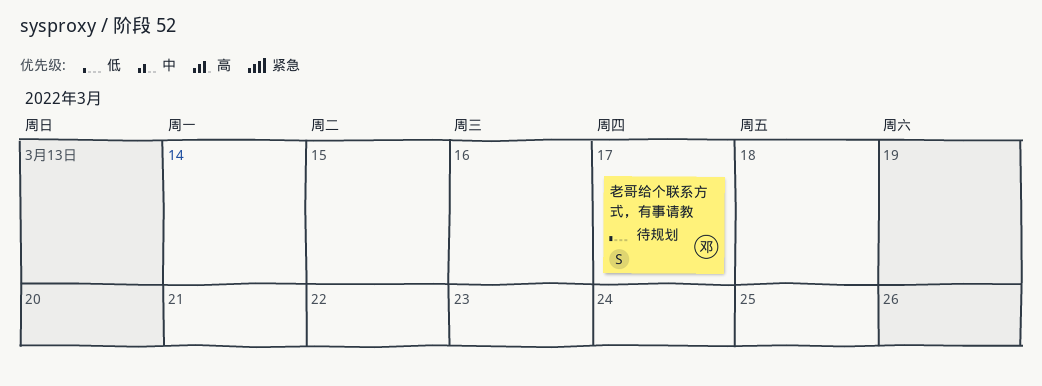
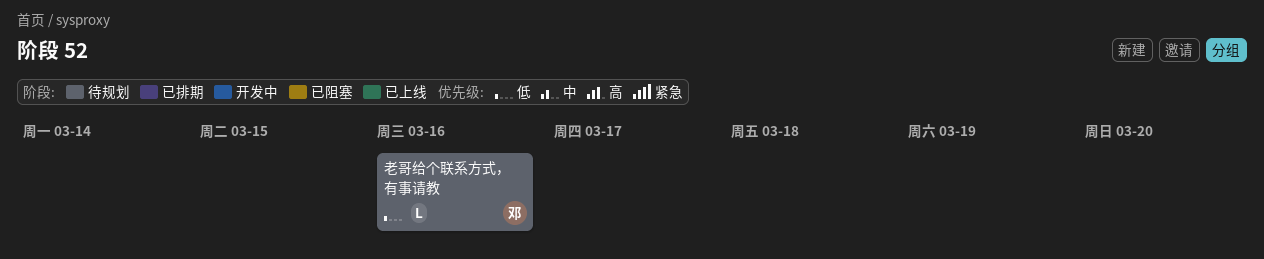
老哥给个联系方式，有事请教, estimate: S -> L
老哥给个联系方式，有事请教, due: Mar 17 -> Mar 16

